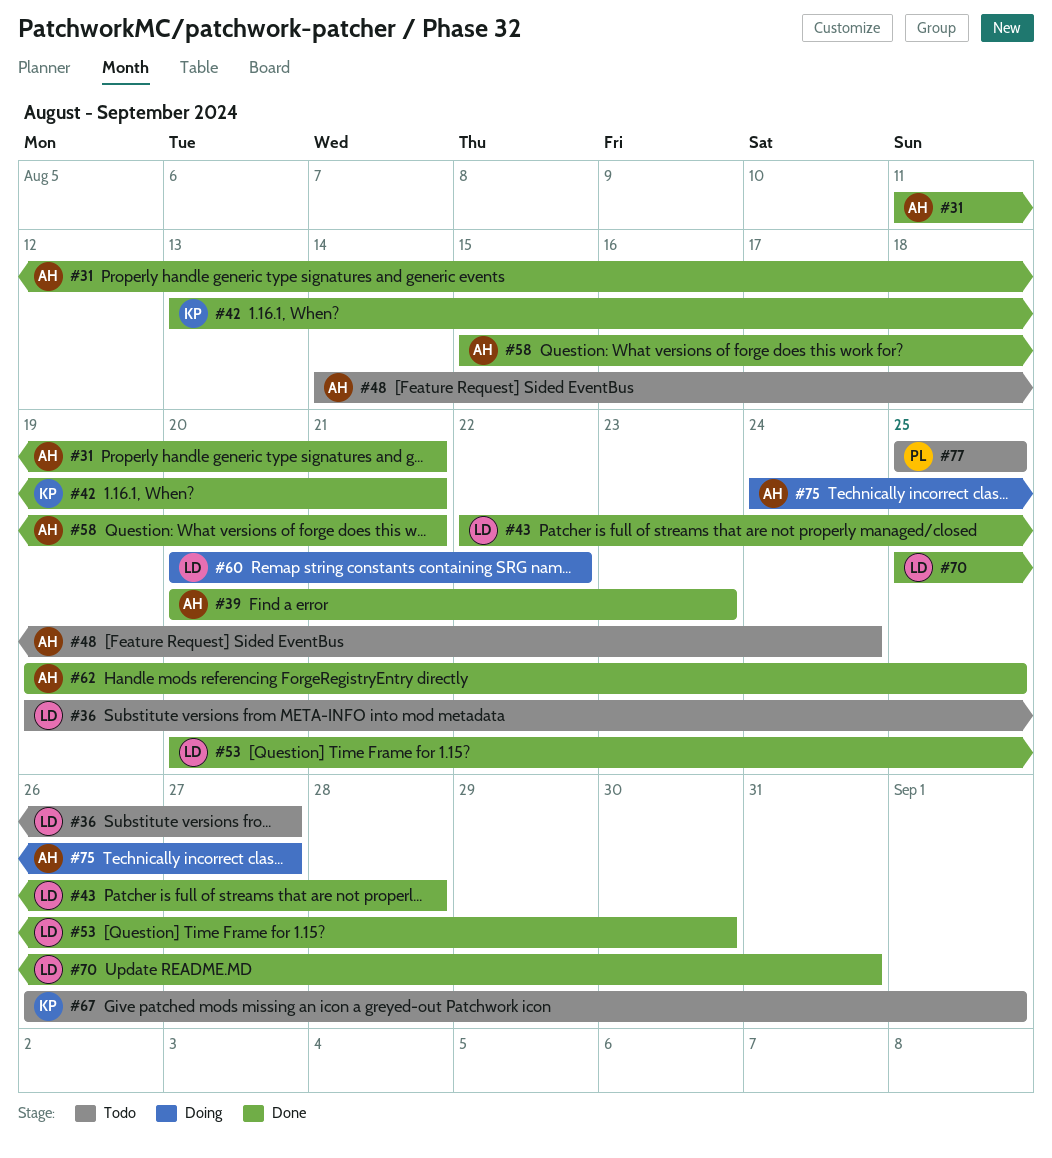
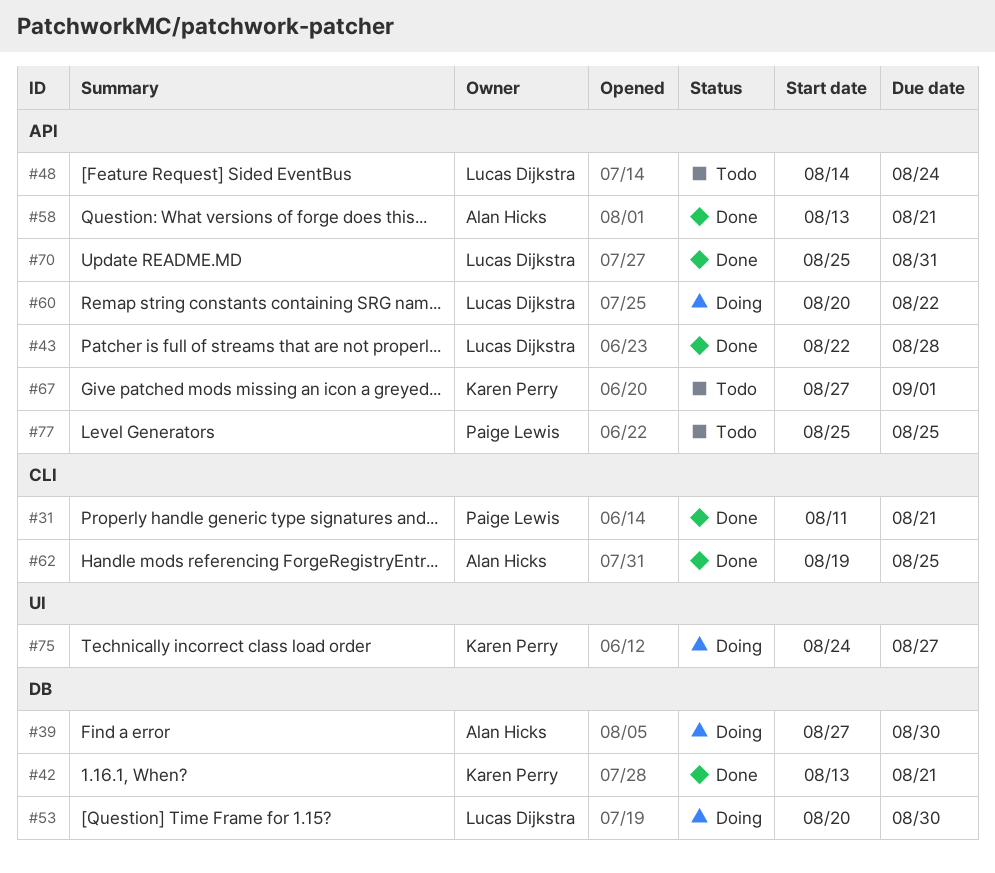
#31, owner: Alan Hicks -> Paige Lewis
#36: present -> none
#39, status: Done -> Doing
#39, start: Aug 20 -> Aug 27
#39, due: Aug 23 -> Aug 30
#48, owner: Alan Hicks -> Lucas Dijkstra
#53, status: Done -> Doing
#58, start: Aug 15 -> Aug 13
#67, start: Aug 26 -> Aug 27
#75, owner: Alan Hicks -> Karen Perry

